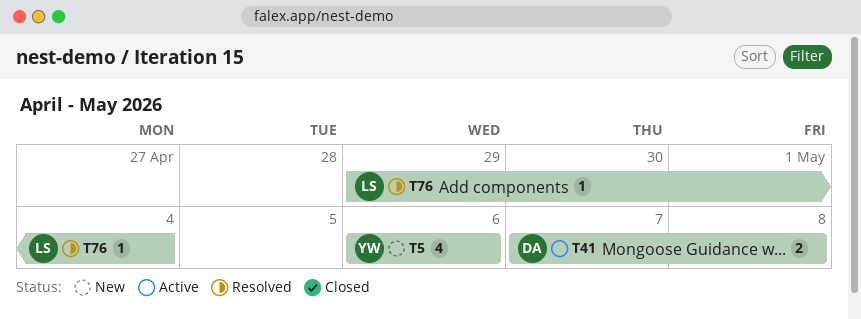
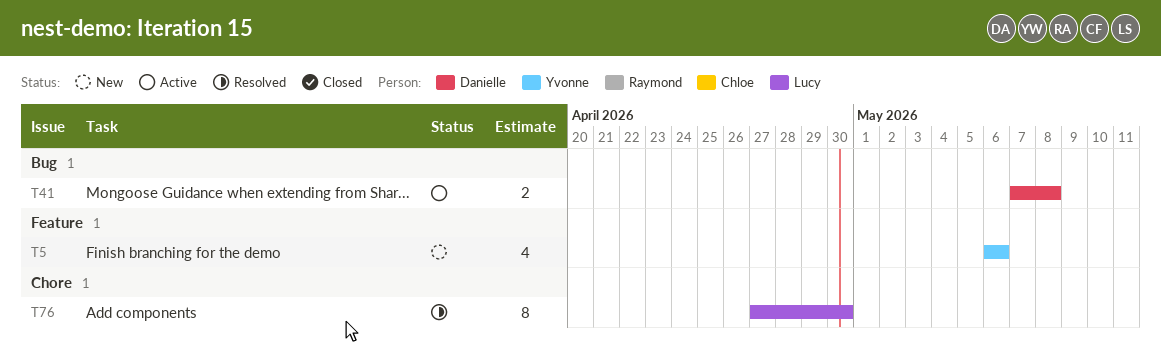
T76, estimate: 1 -> 8
T76, start: Apr 29 -> Apr 27
T76, due: May 4 -> Apr 30

